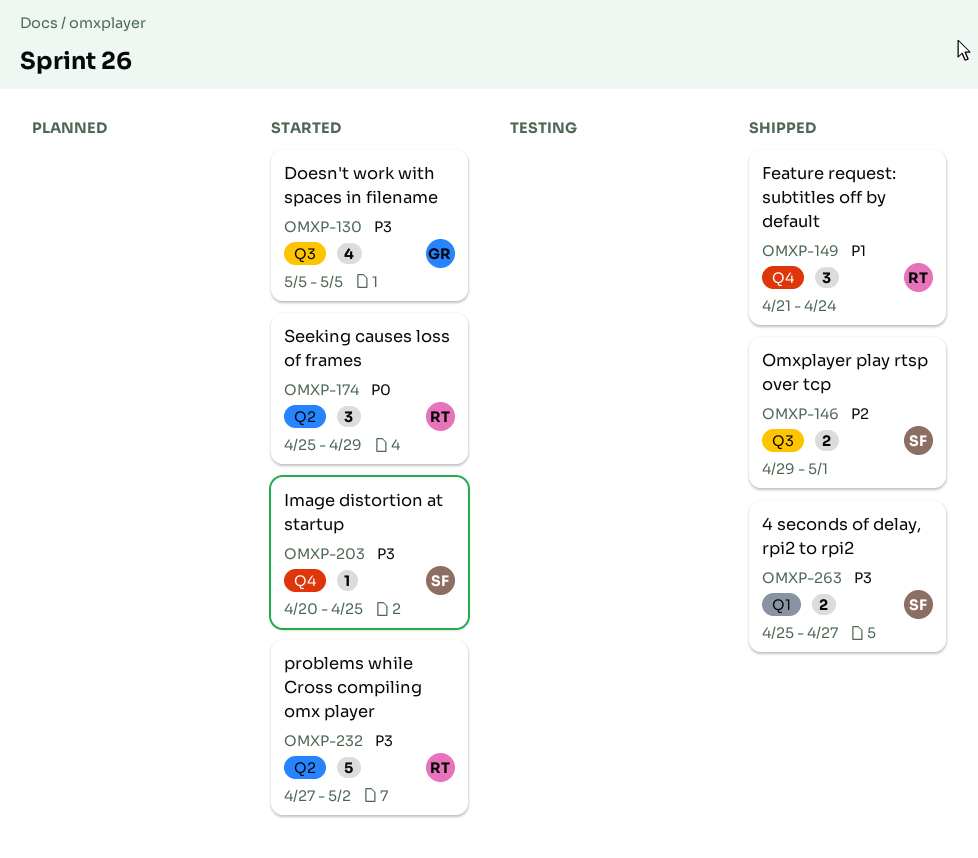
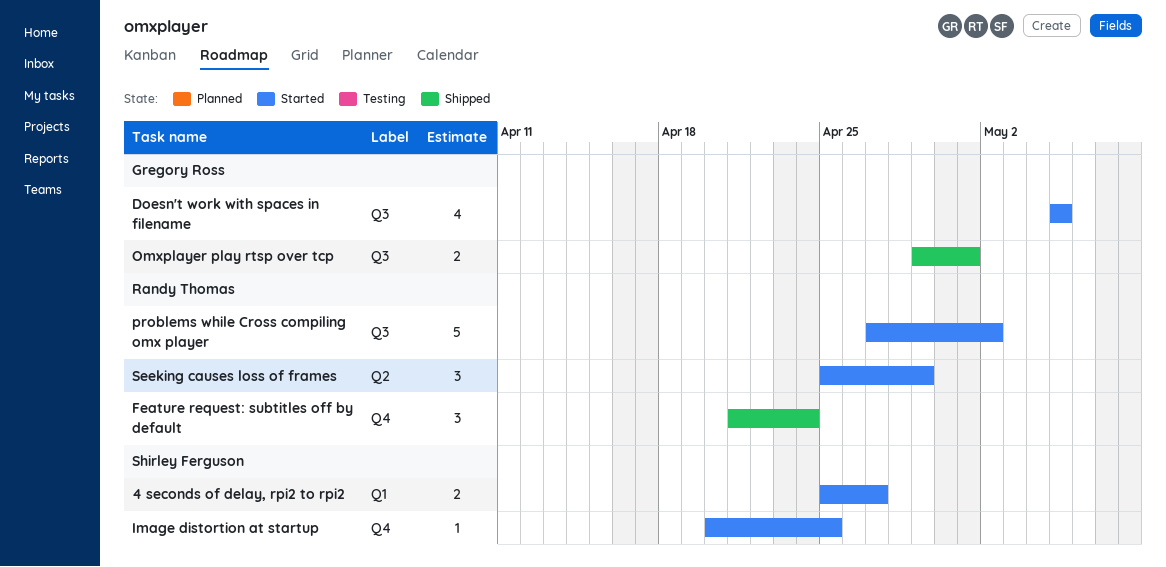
4 seconds of delay, rpi2 to rpi2, status: Shipped -> Started
Omxplayer play rtsp over tcp, owner: Shirley Ferguson -> Gregory Ross
problems while Cross compiling omx player, label: Q2 -> Q3

